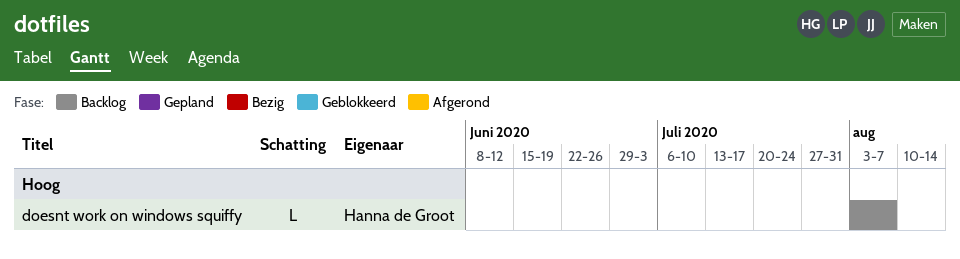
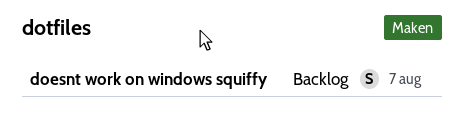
doesnt work on windows squiffy, estimate: L -> S

